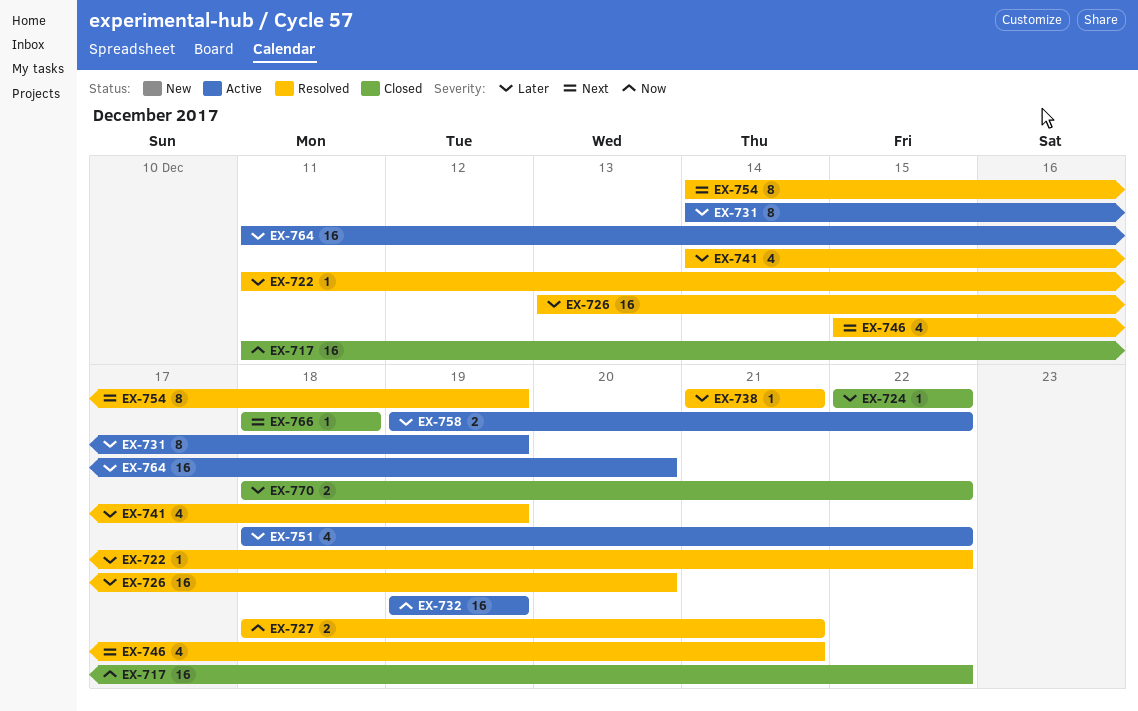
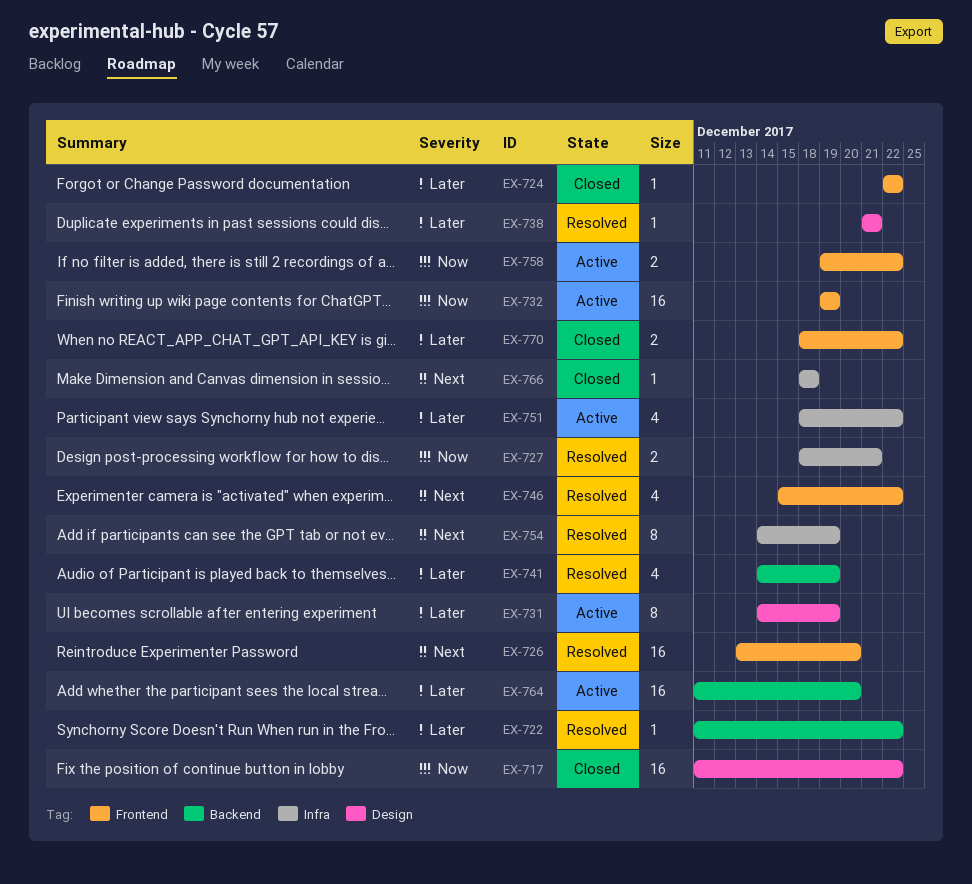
EX-726, priority: Later -> Next
EX-746, due: Dec 21 -> Dec 22
EX-758, priority: Later -> Now

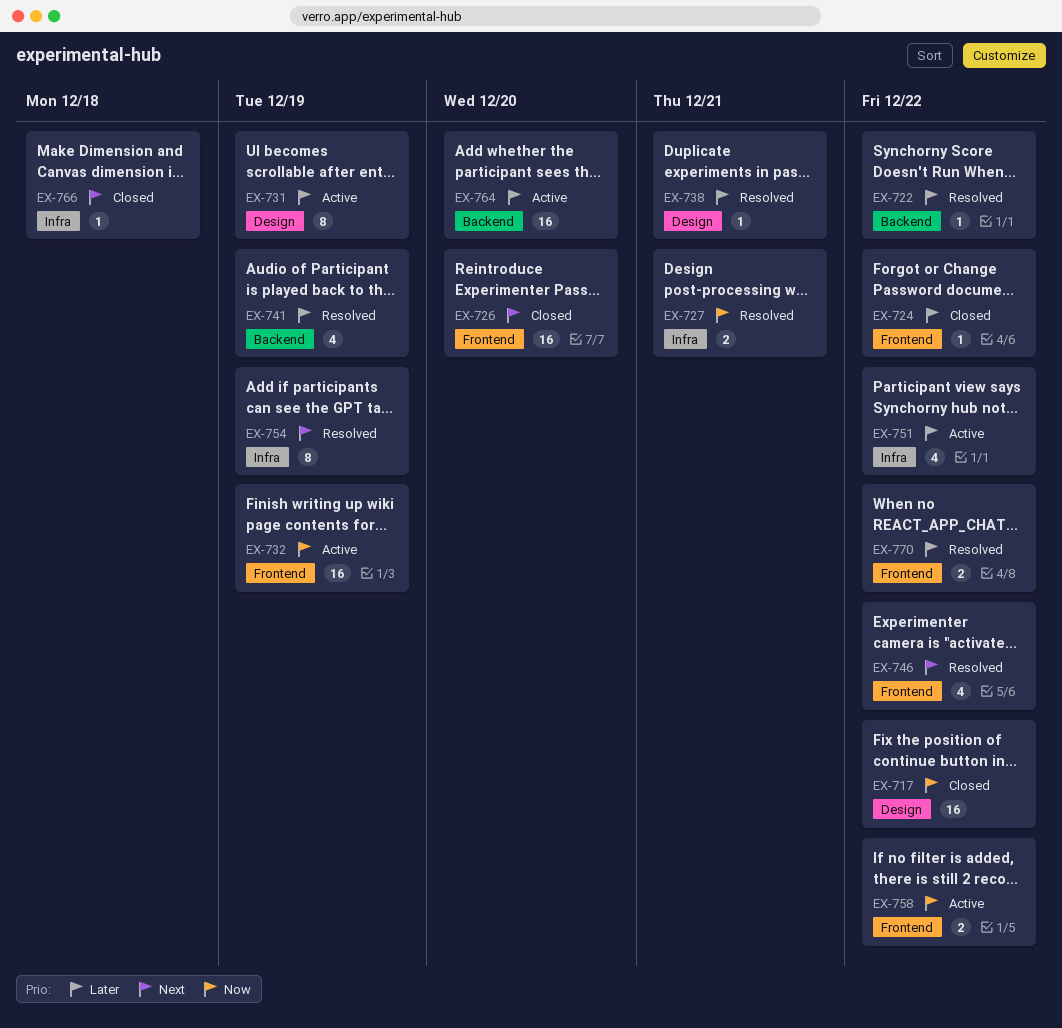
EX-726, status: Resolved -> Closed
EX-770, status: Closed -> Resolved

